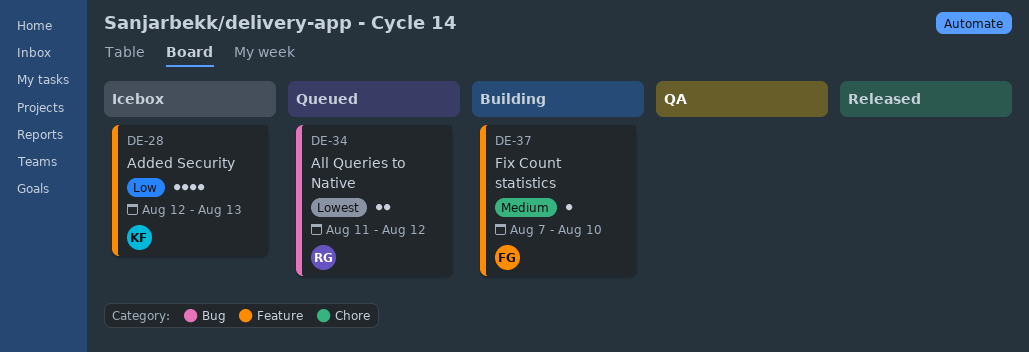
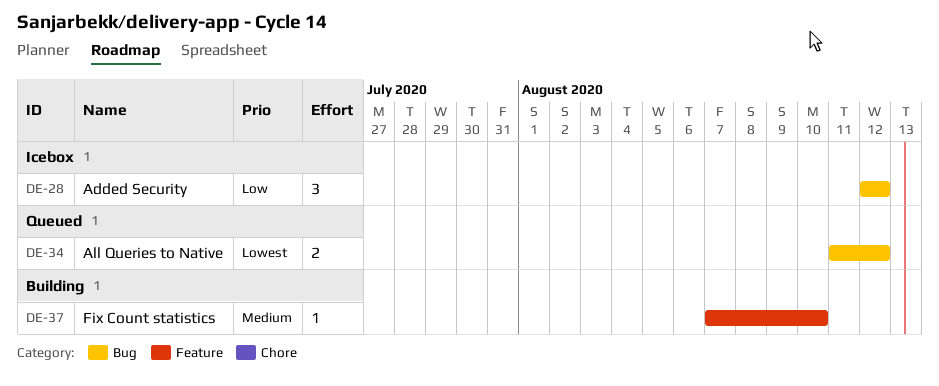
DE-28, label: Feature -> Bug
DE-28, estimate: 4 -> 3
DE-28, due: Aug 13 -> Aug 12

